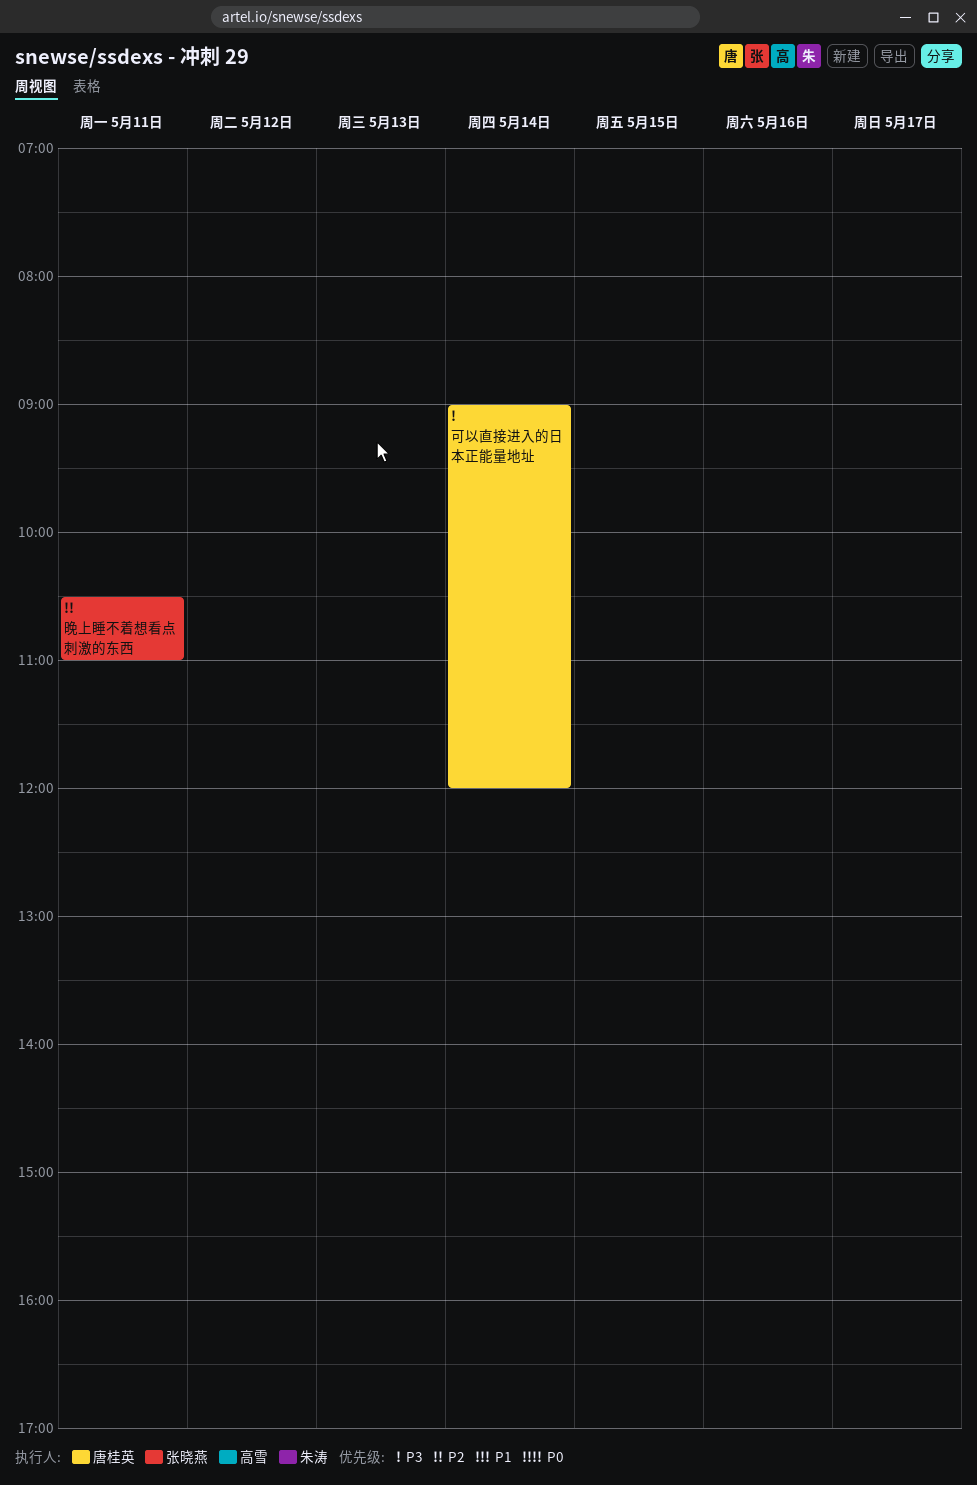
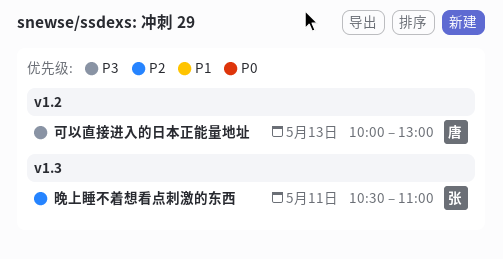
可以直接进入的日本正能量地址, day: May 14 -> May 13
可以直接进入的日本正能量地址, begins: 09:00 -> 10:00
可以直接进入的日本正能量地址, ends: 12:00 -> 13:00

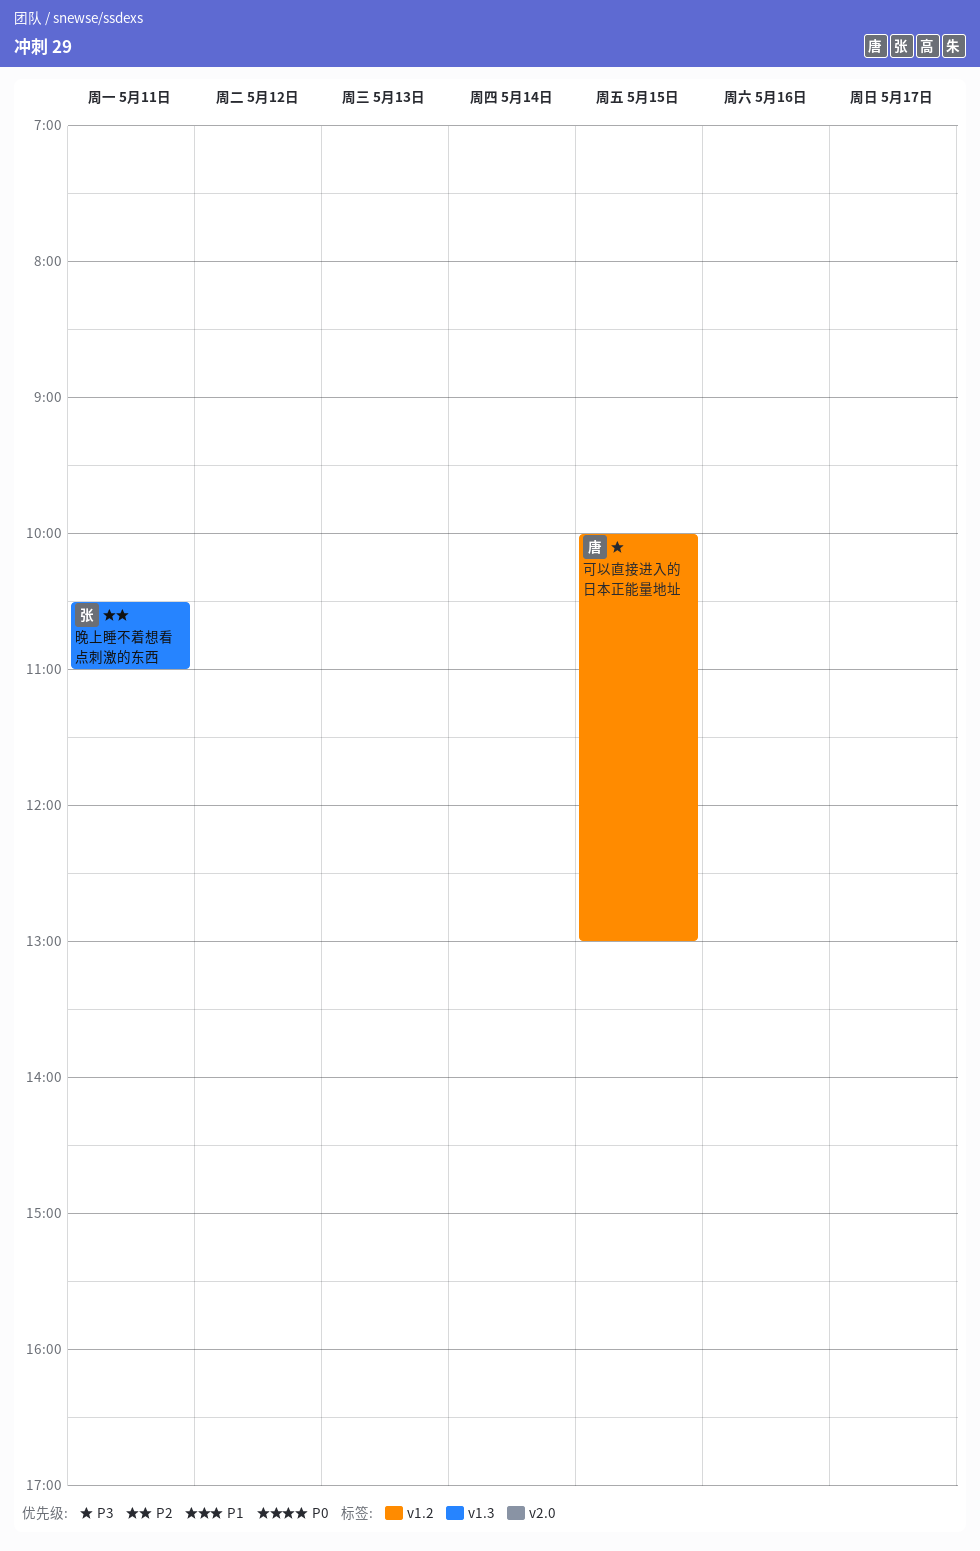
可以直接进入的日本正能量地址, day: May 13 -> May 15

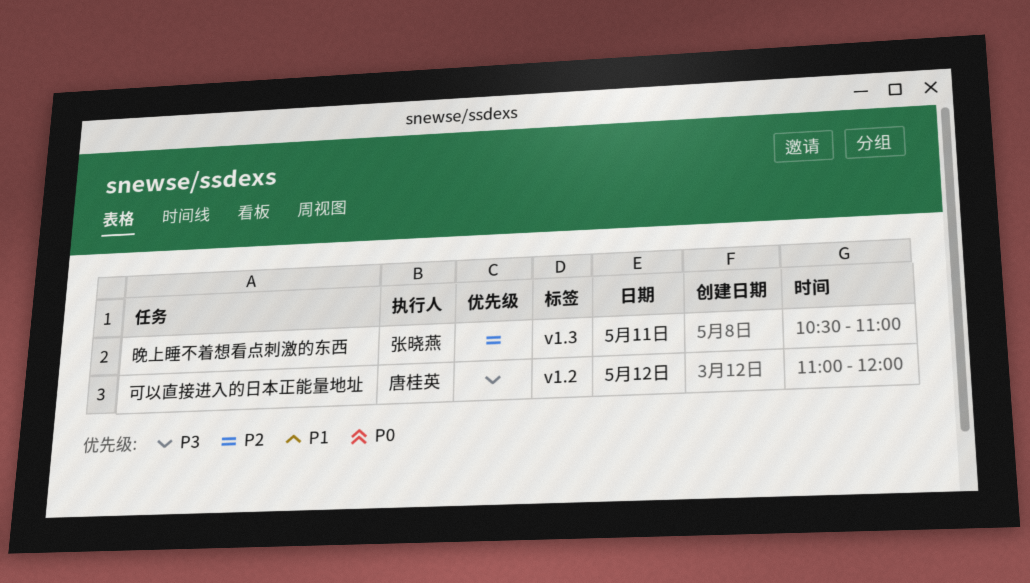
可以直接进入的日本正能量地址, day: May 15 -> May 12
可以直接进入的日本正能量地址, begins: 10:00 -> 11:00
可以直接进入的日本正能量地址, ends: 13:00 -> 12:00

